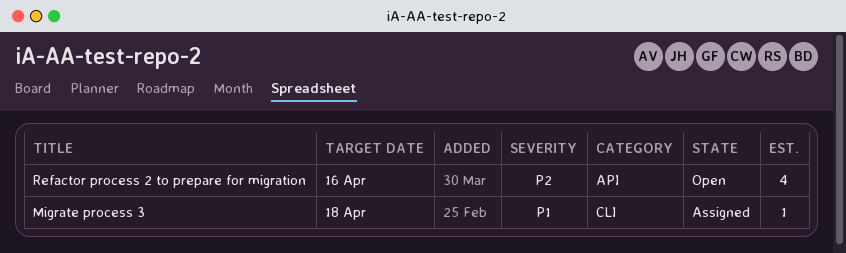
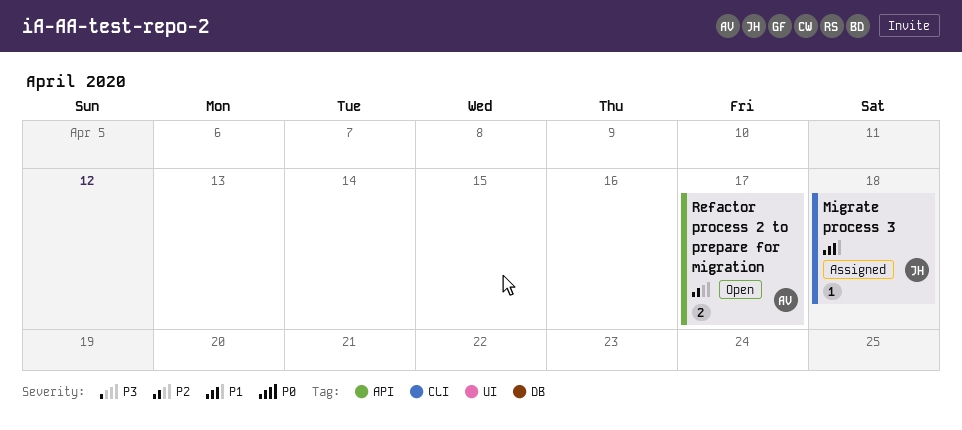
Refactor process 2 to prepare for migration, estimate: 4 -> 2
Refactor process 2 to prepare for migration, due: Apr 16 -> Apr 17

